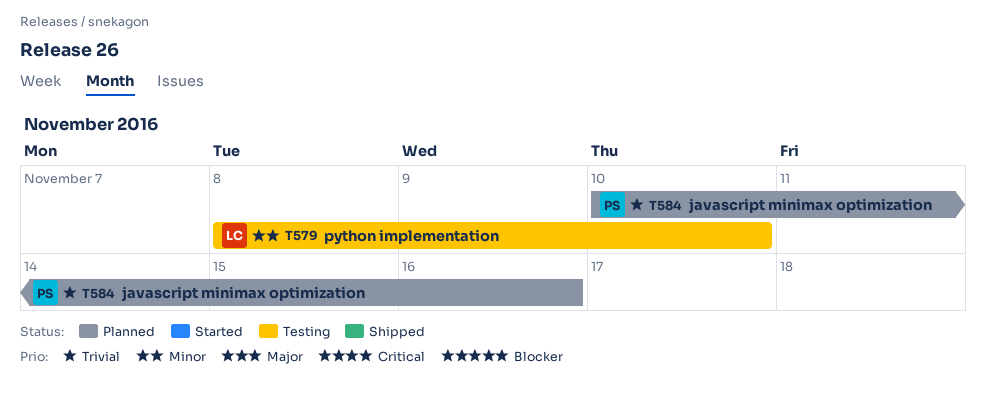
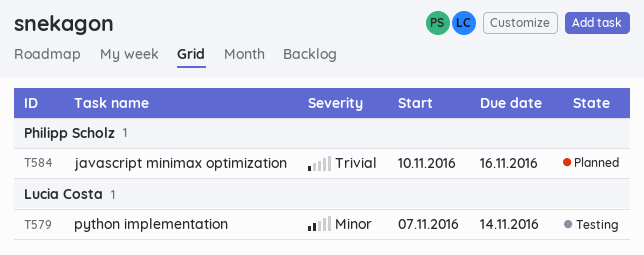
T579, start: Nov 8 -> Nov 7
T579, due: Nov 10 -> Nov 14

